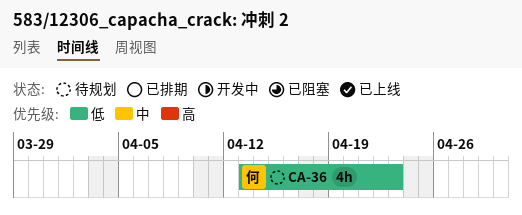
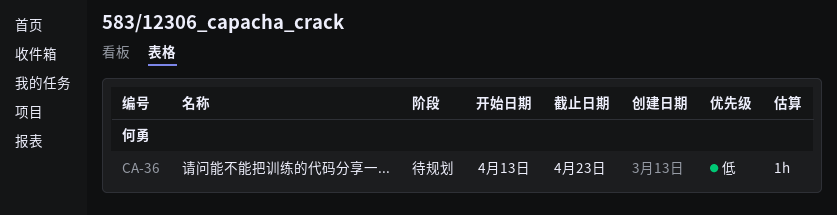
CA-36, estimate: 4h -> 1h

